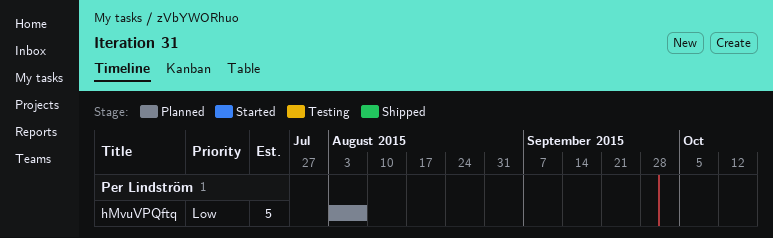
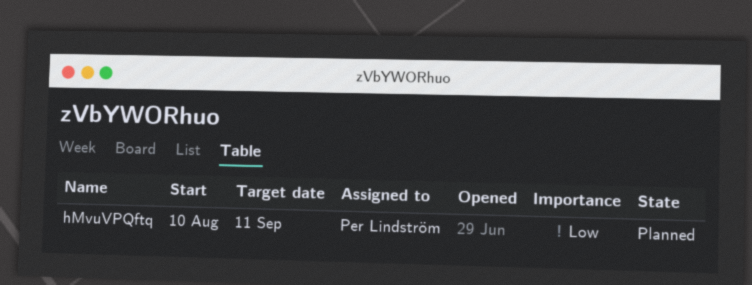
hMvuVPQftq, start: Aug 3 -> Aug 10
hMvuVPQftq, due: Aug 7 -> Sep 11

